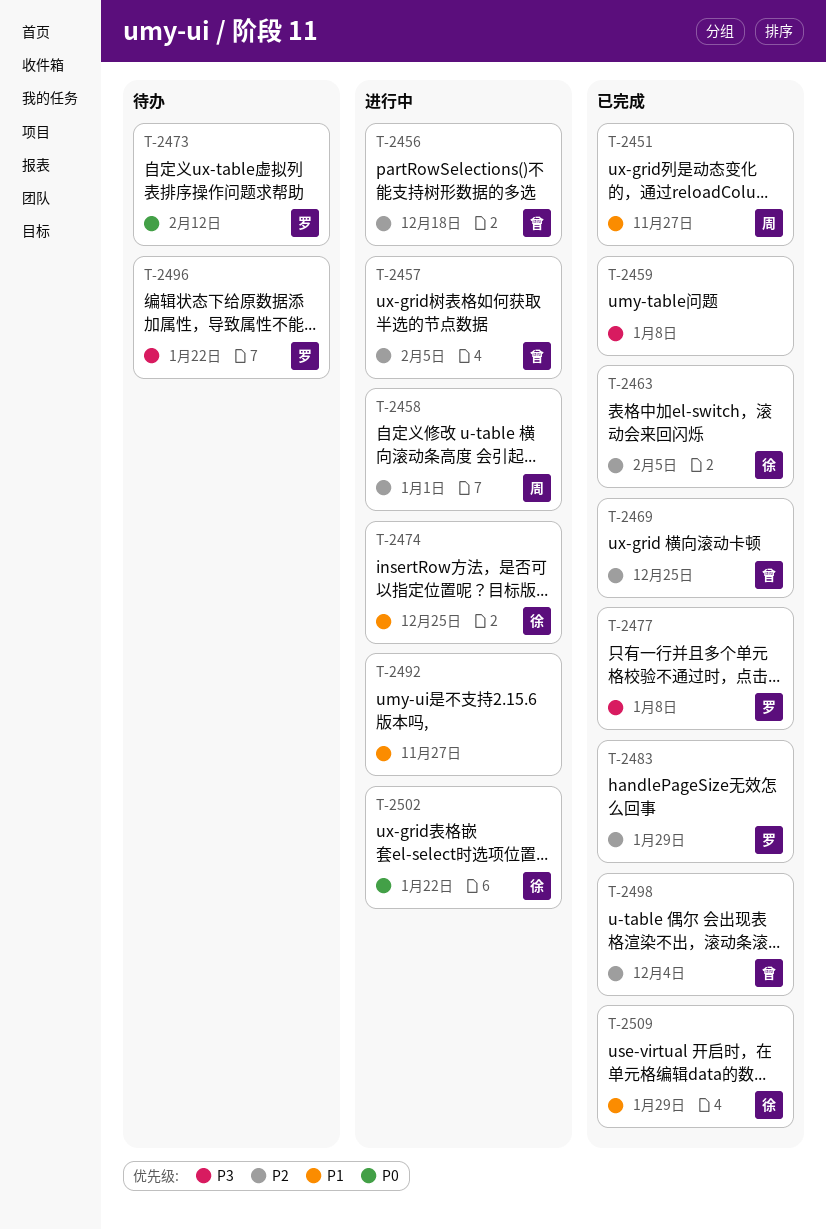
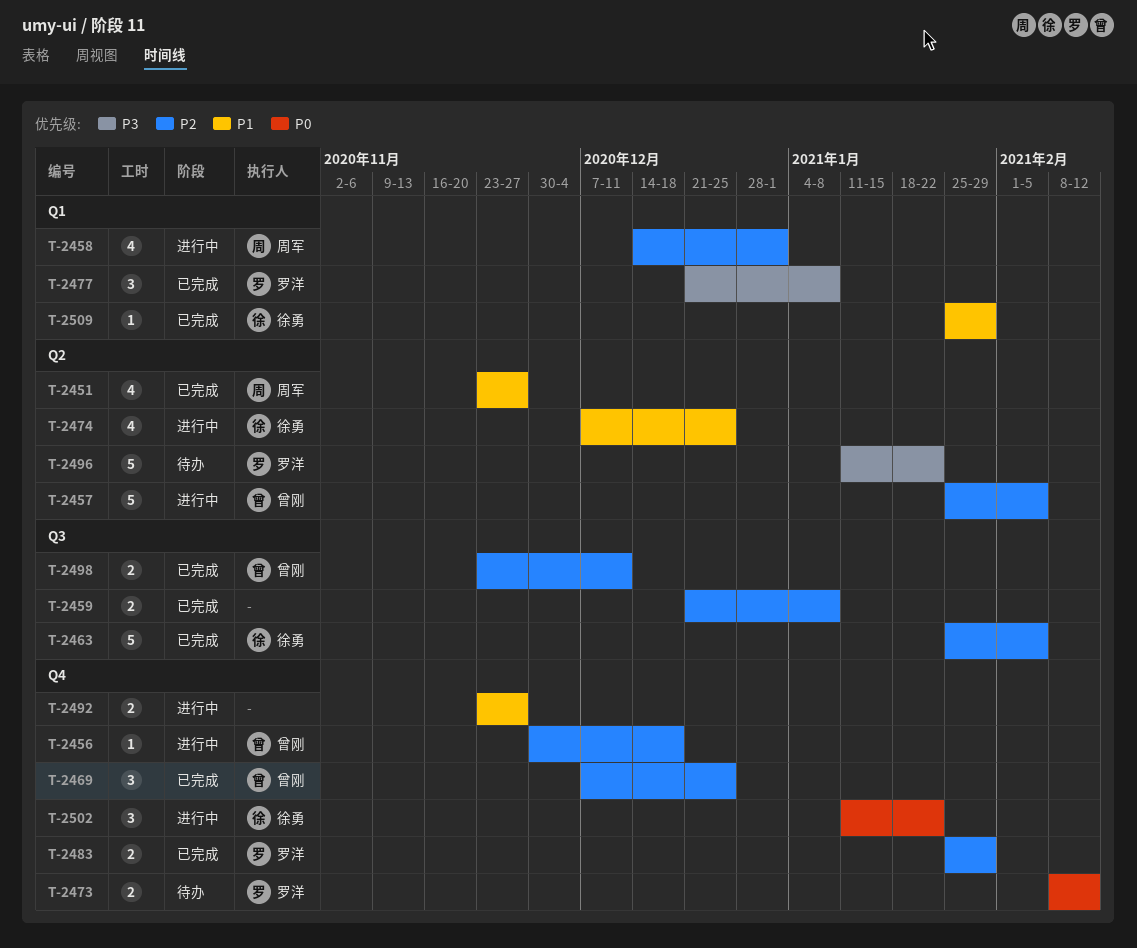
T-2459, priority: P3 -> P2
T-2498, due: Dec 4 -> Dec 11

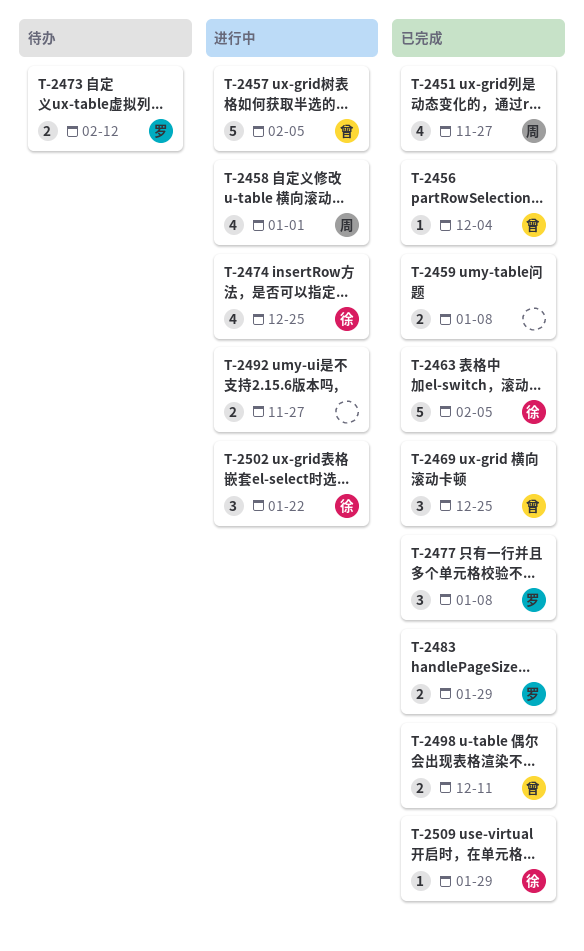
T-2456, status: 进行中 -> 已完成
T-2456, due: Dec 18 -> Dec 4
T-2496: present -> none

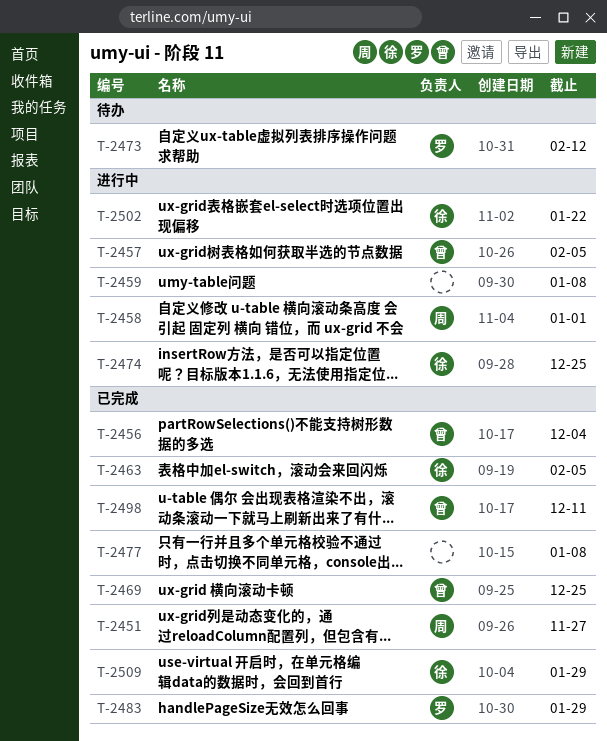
T-2459, status: 已完成 -> 进行中
T-2477, owner: 罗 -> none
T-2492: present -> none

